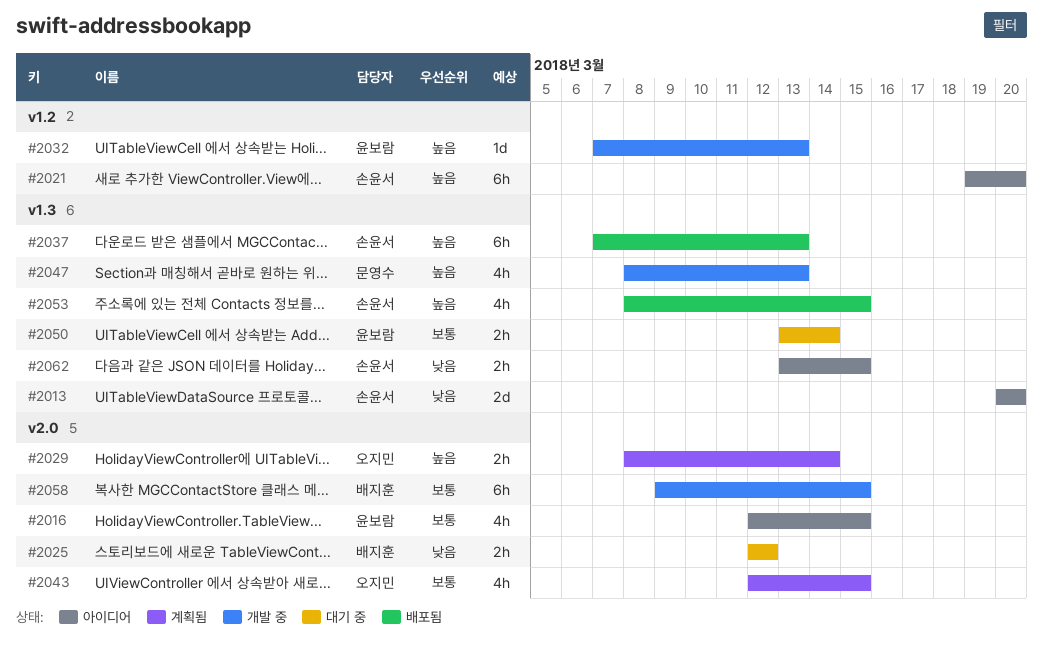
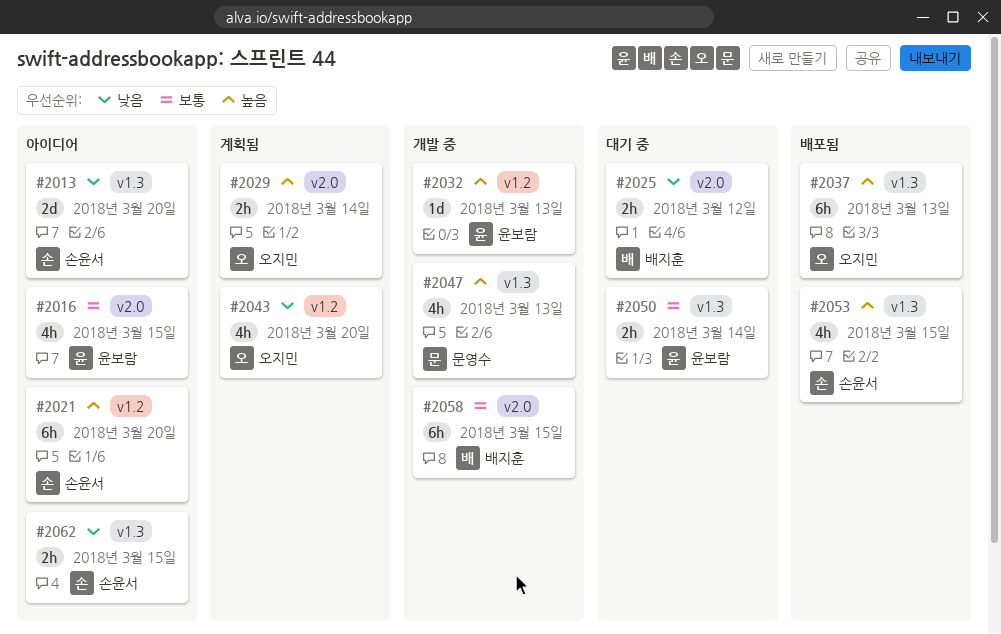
#2037, owner: 손윤서 -> 오지민
#2043, priority: 보통 -> 낮음
#2043, label: v2.0 -> v1.2
#2043, due: Mar 15 -> Mar 20

